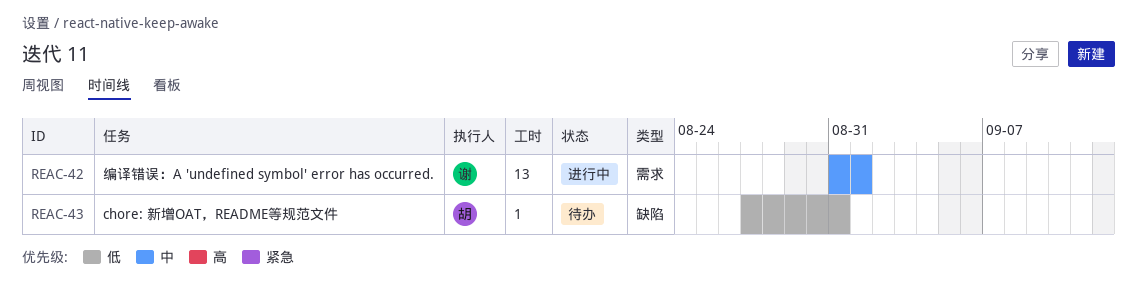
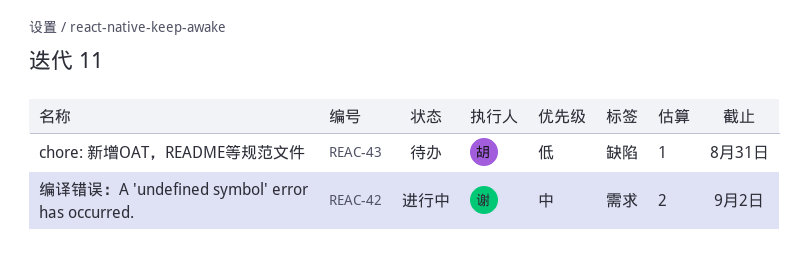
REAC-42, estimate: 13 -> 2
REAC-42, due: Sep 1 -> Sep 2

